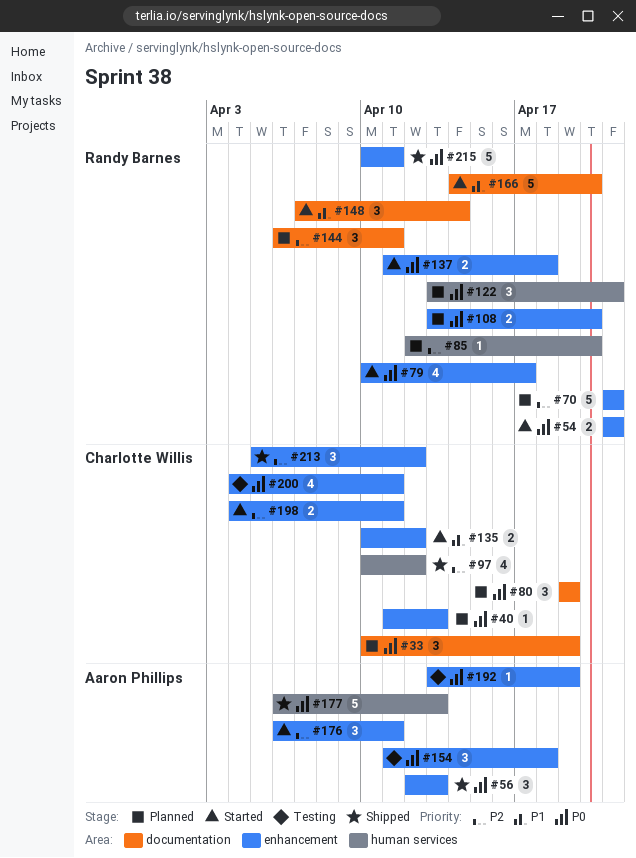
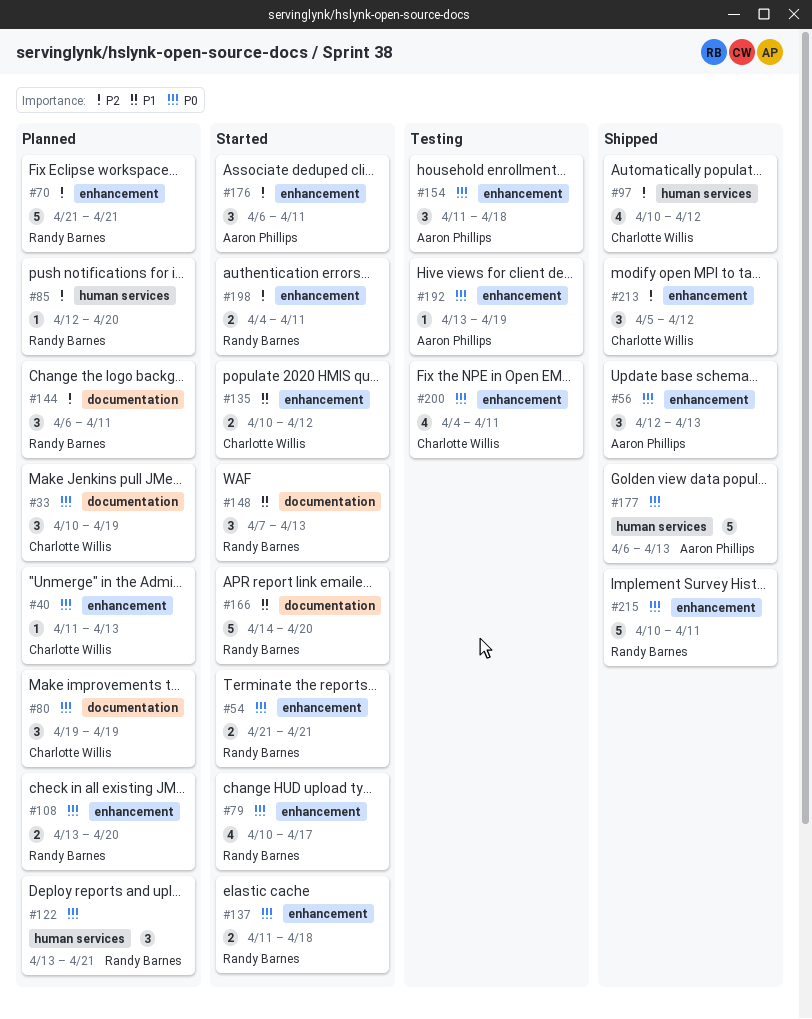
#148, due: Apr 14 -> Apr 13
#198, owner: Charlotte Willis -> Randy Barnes

